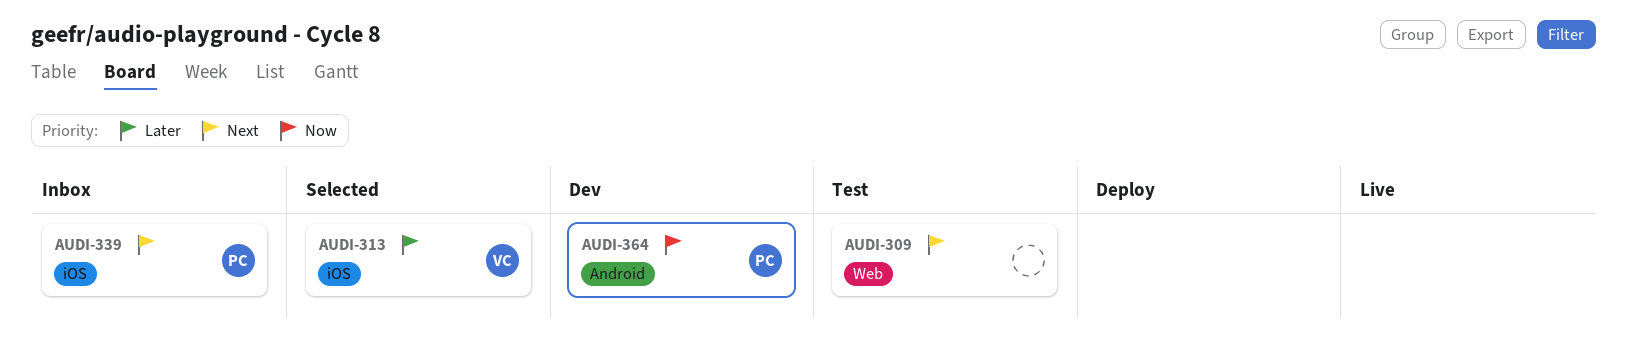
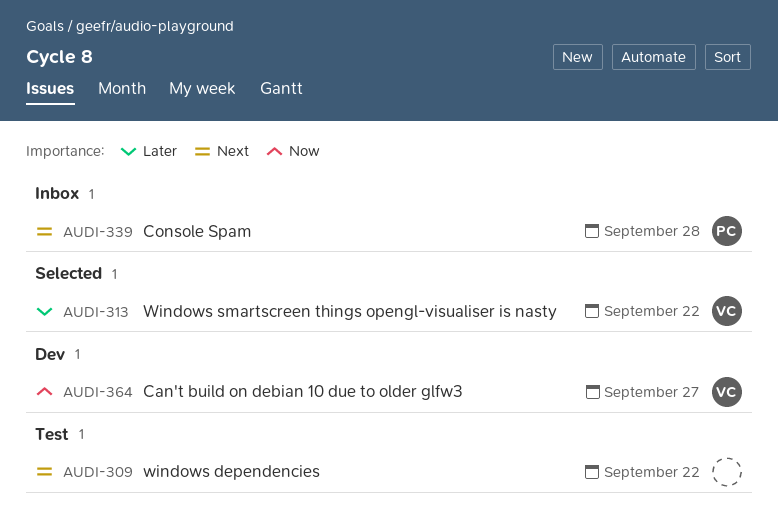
AUDI-364, owner: PC -> VC

